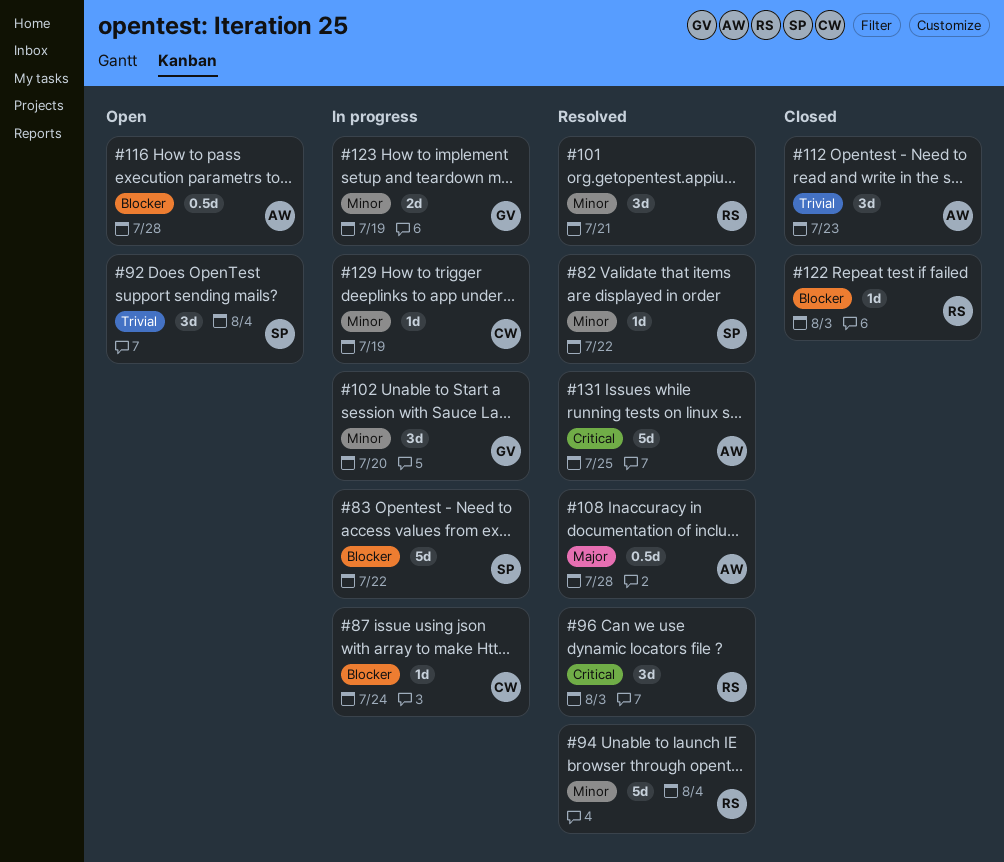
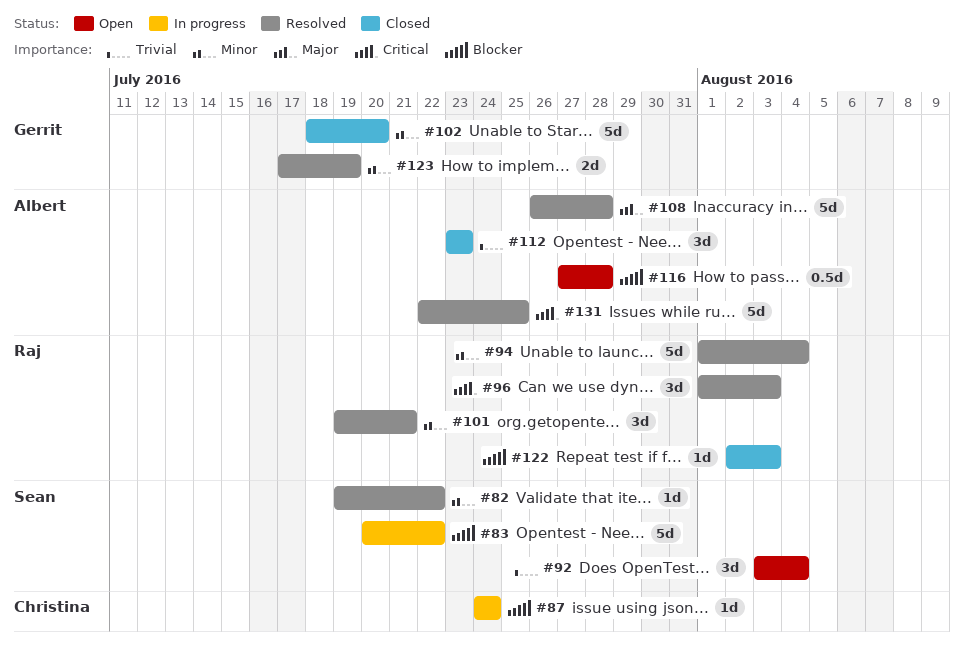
#102, status: In progress -> Closed
#102, estimate: 3d -> 5d
#108, estimate: 0.5d -> 5d
#123, status: In progress -> Resolved
#129: present -> none

